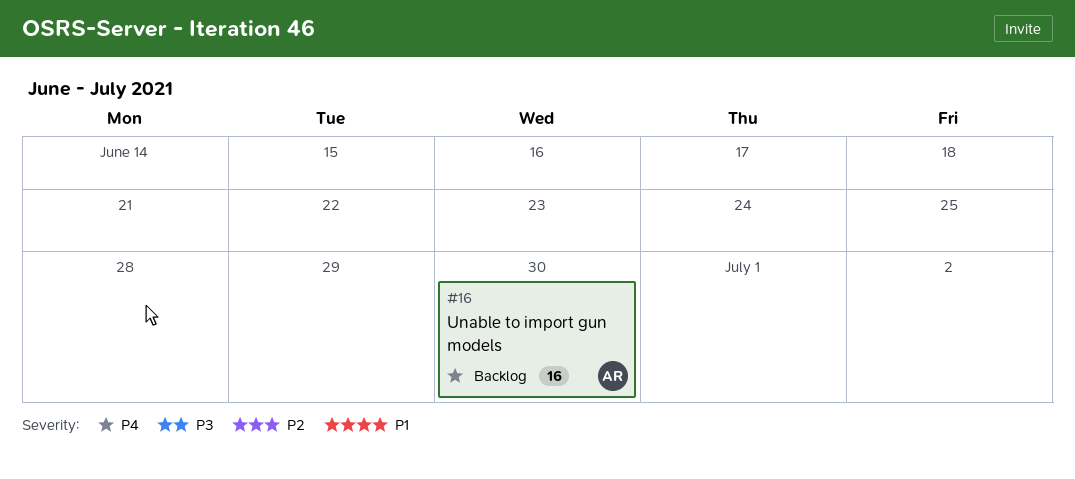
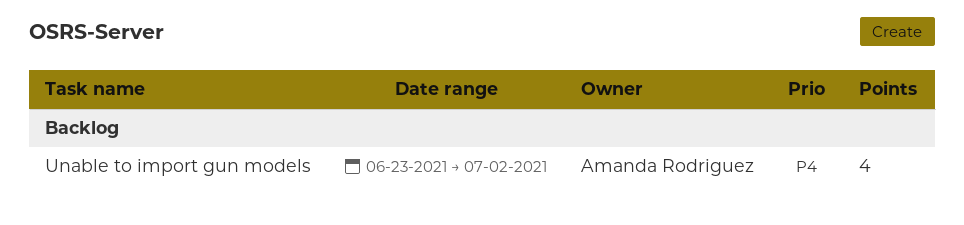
Unable to import gun models, estimate: 16 -> 4
Unable to import gun models, due: Jun 30 -> Jul 2

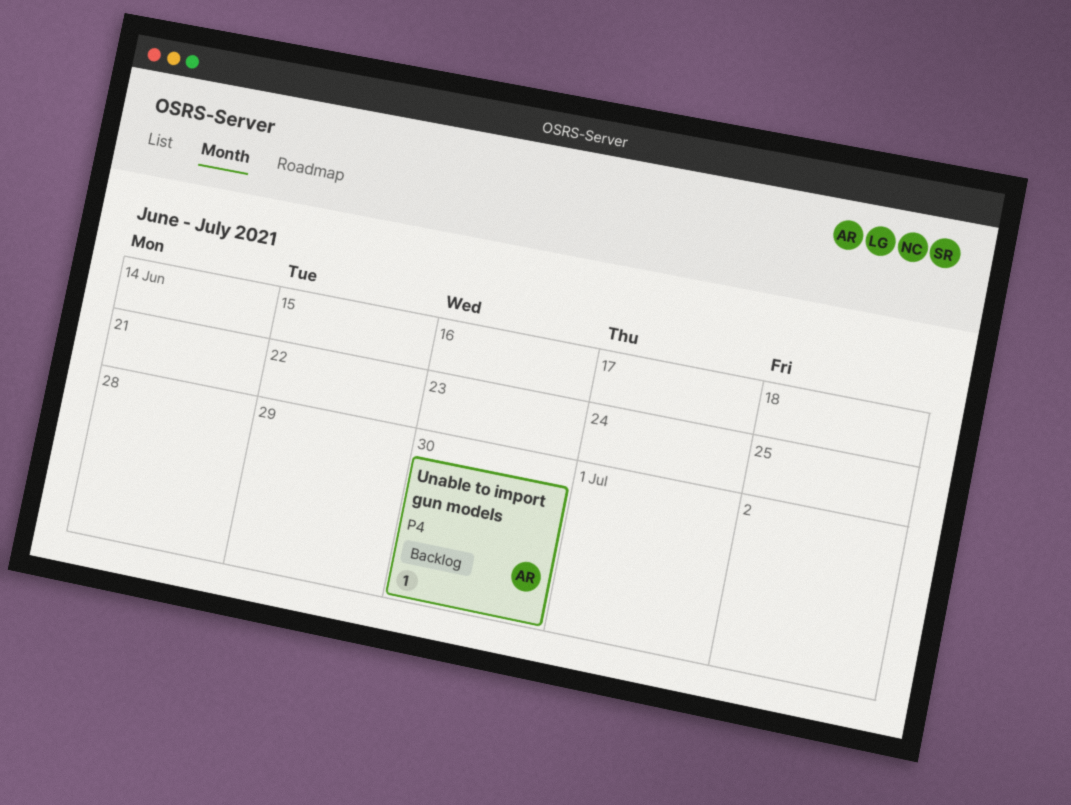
Unable to import gun models, estimate: 4 -> 1
Unable to import gun models, due: Jul 2 -> Jun 30

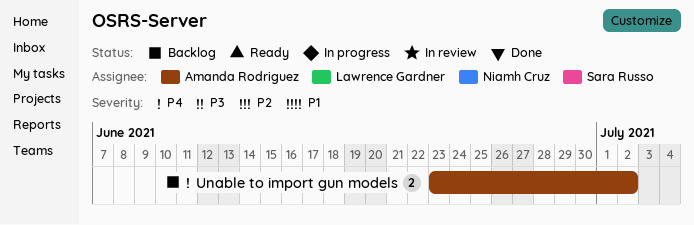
Unable to import gun models, estimate: 1 -> 2
Unable to import gun models, due: Jun 30 -> Jul 2

